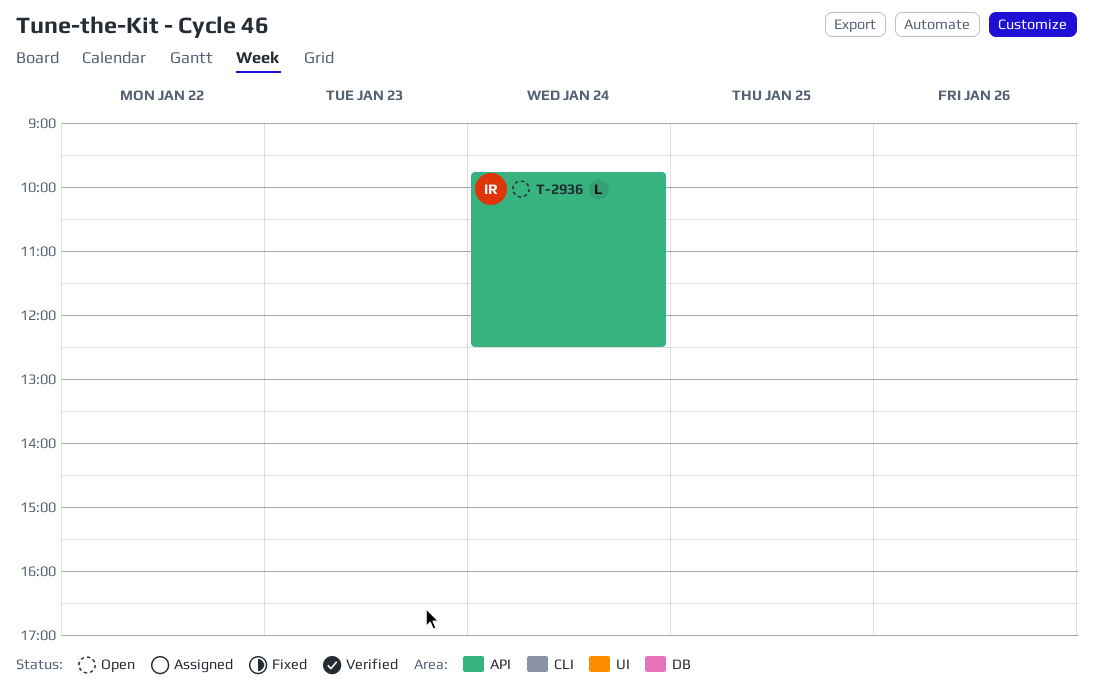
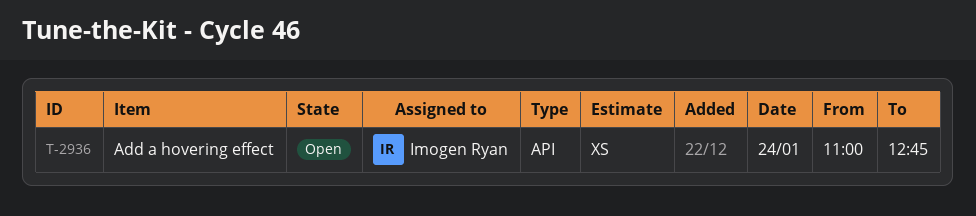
T-2936, estimate: L -> XS
T-2936, begins: 09:45 -> 11:00
T-2936, ends: 12:30 -> 12:45

